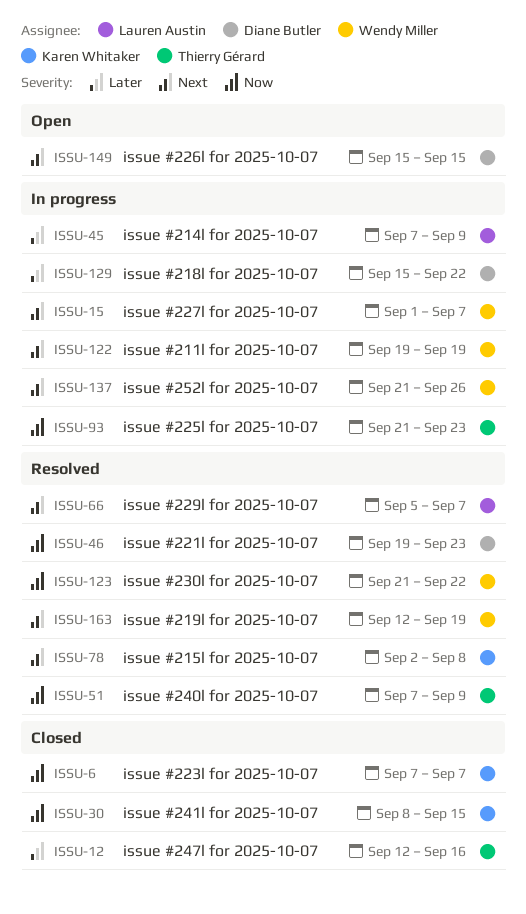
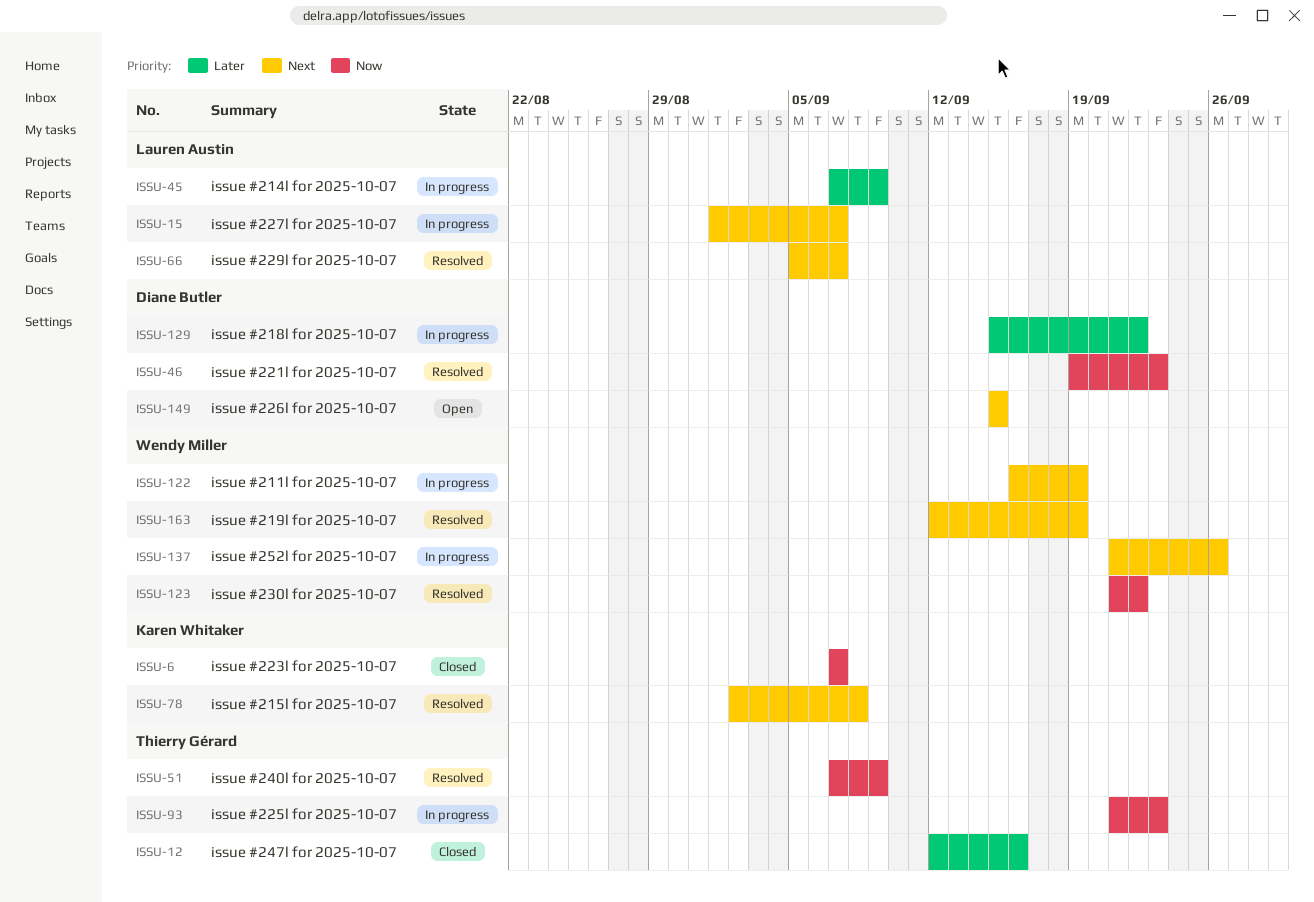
ISSU-15, owner: Wendy Miller -> Lauren Austin
ISSU-30: present -> none
ISSU-122, start: Sep 19 -> Sep 16

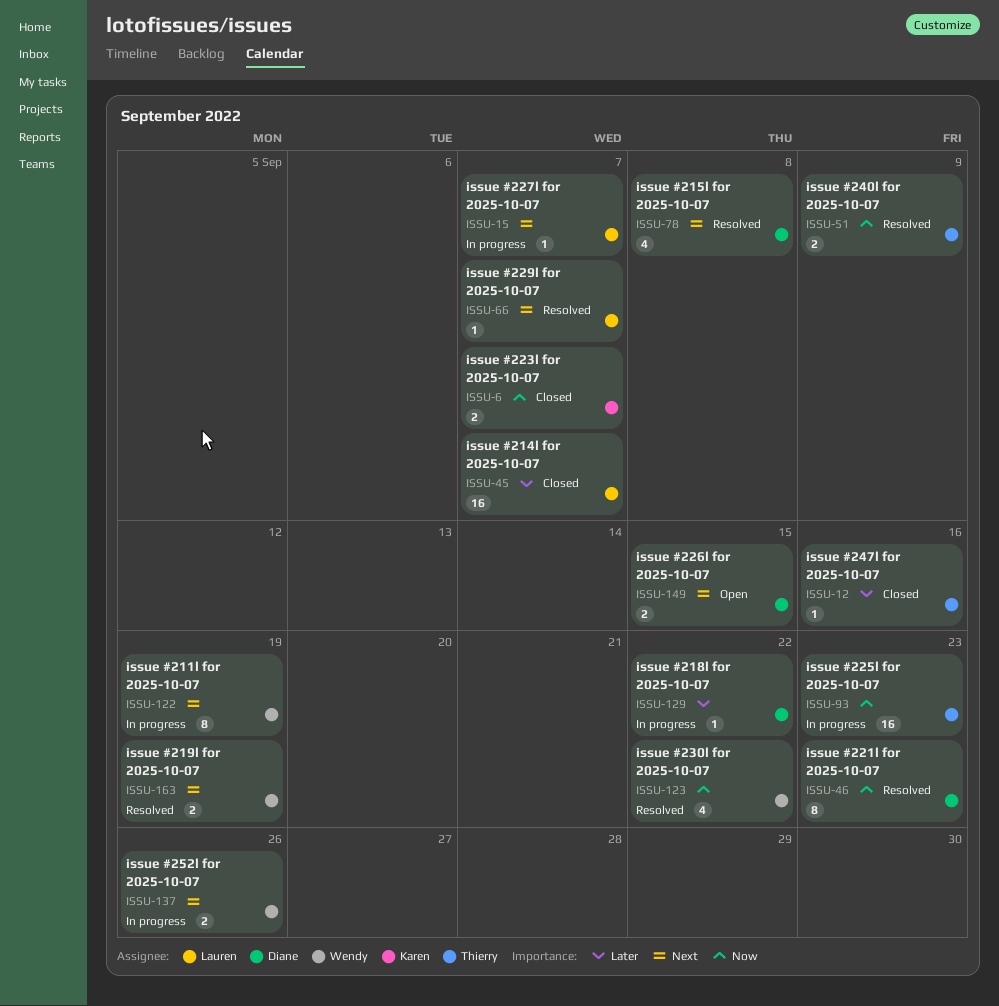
ISSU-45, status: In progress -> Closed
ISSU-45, due: Sep 9 -> Sep 7
ISSU-78, owner: Karen Whitaker -> Diane Butler

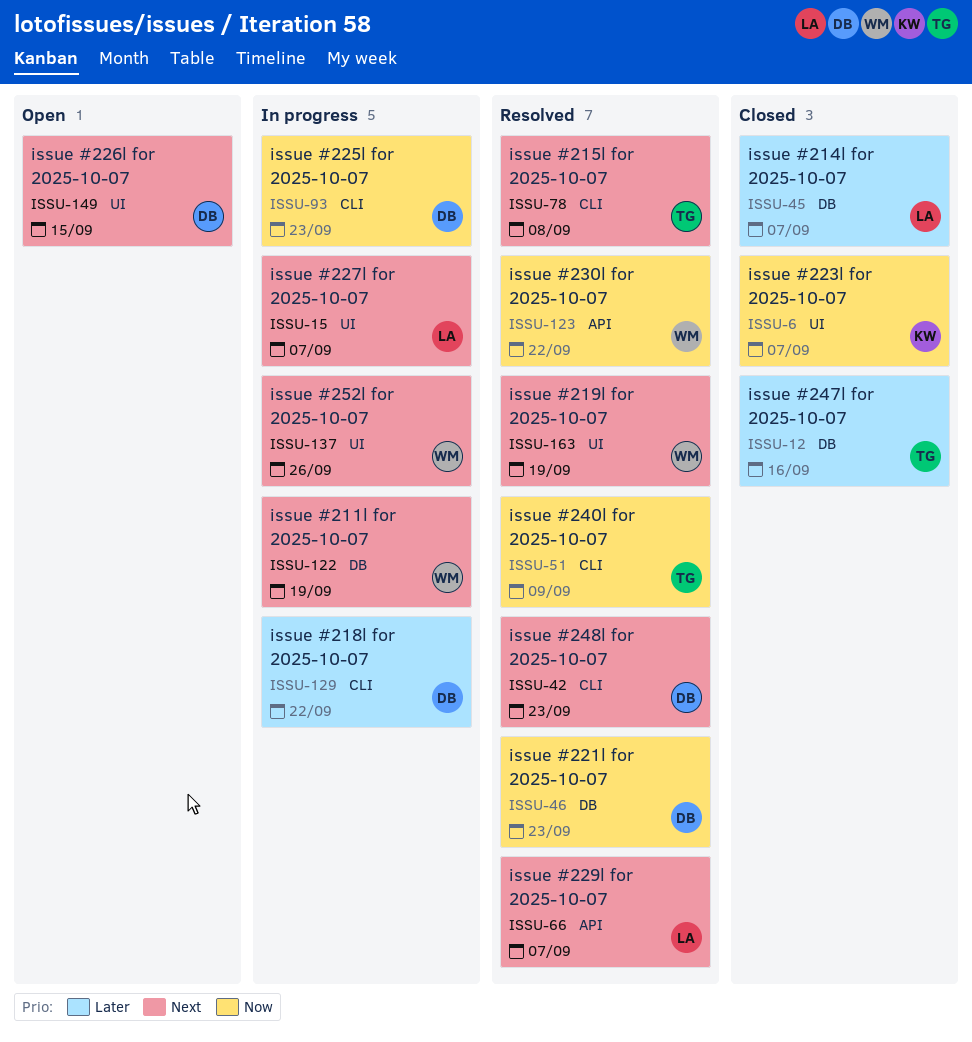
ISSU-42: none -> present
ISSU-78, owner: Diane -> Thierry
ISSU-93, owner: Thierry -> Diane

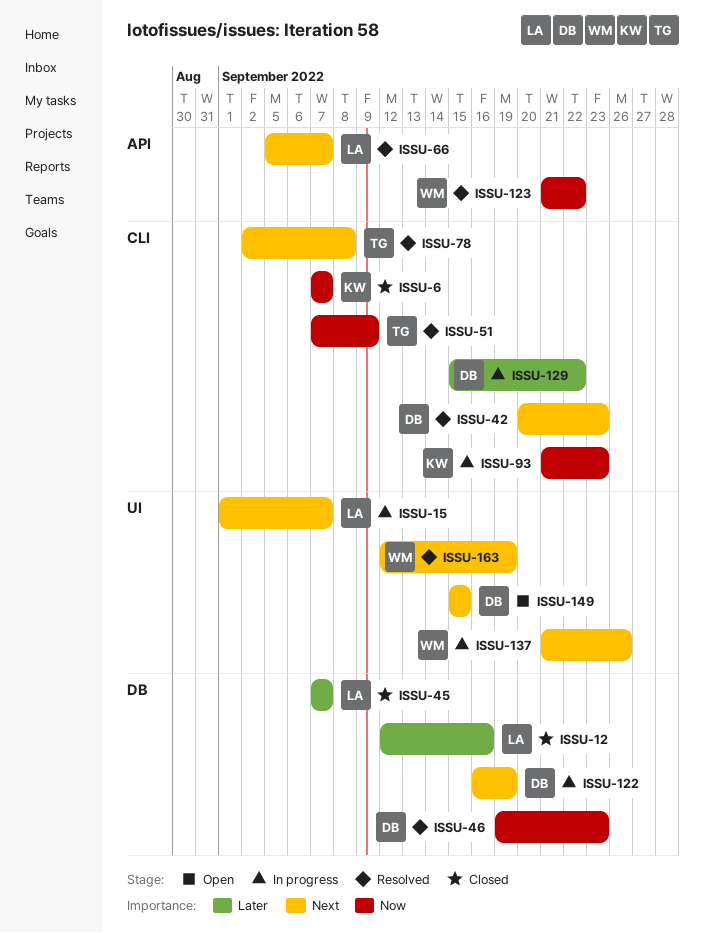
ISSU-6, label: UI -> CLI
ISSU-12, owner: TG -> LA
ISSU-93, owner: DB -> KW
ISSU-122, owner: WM -> DB

